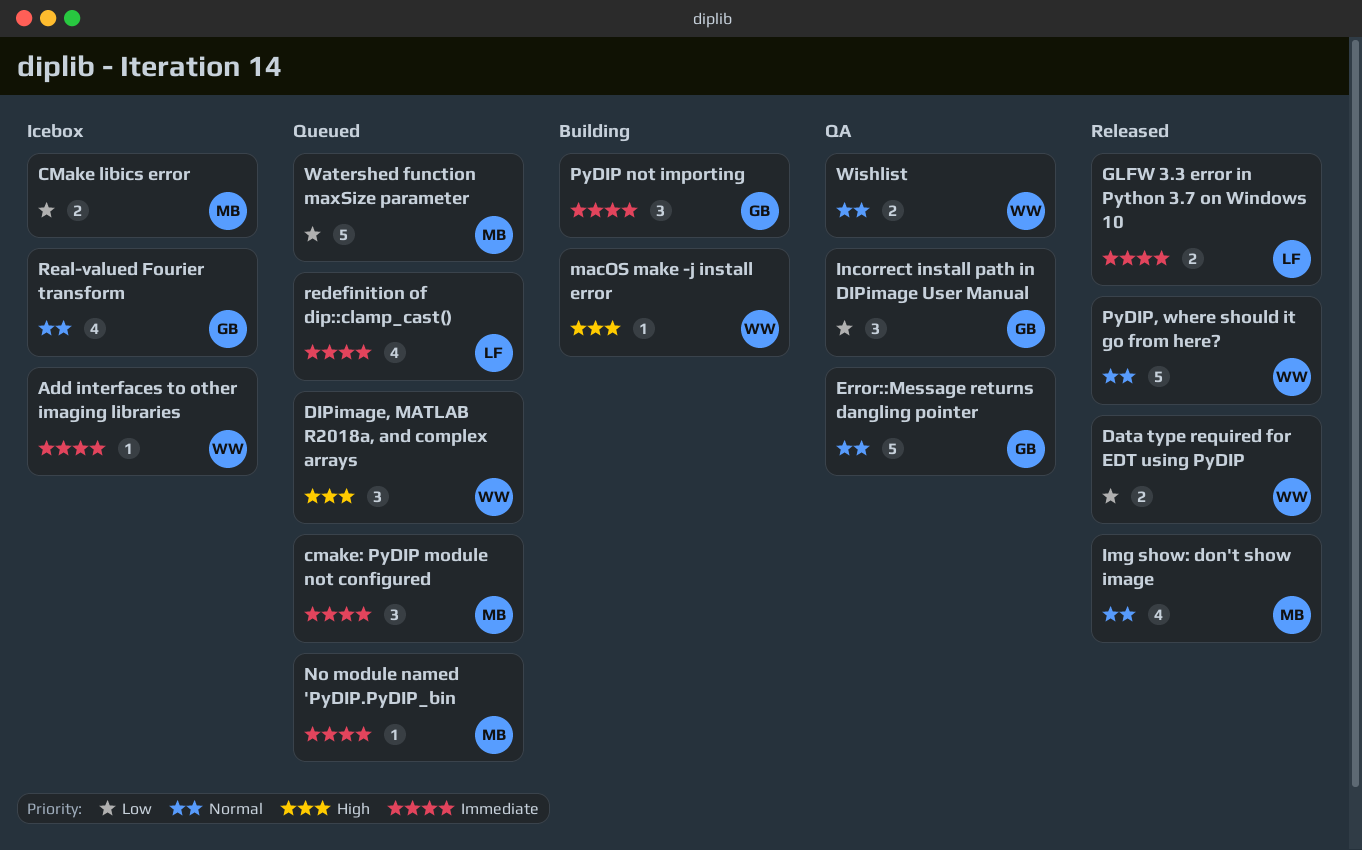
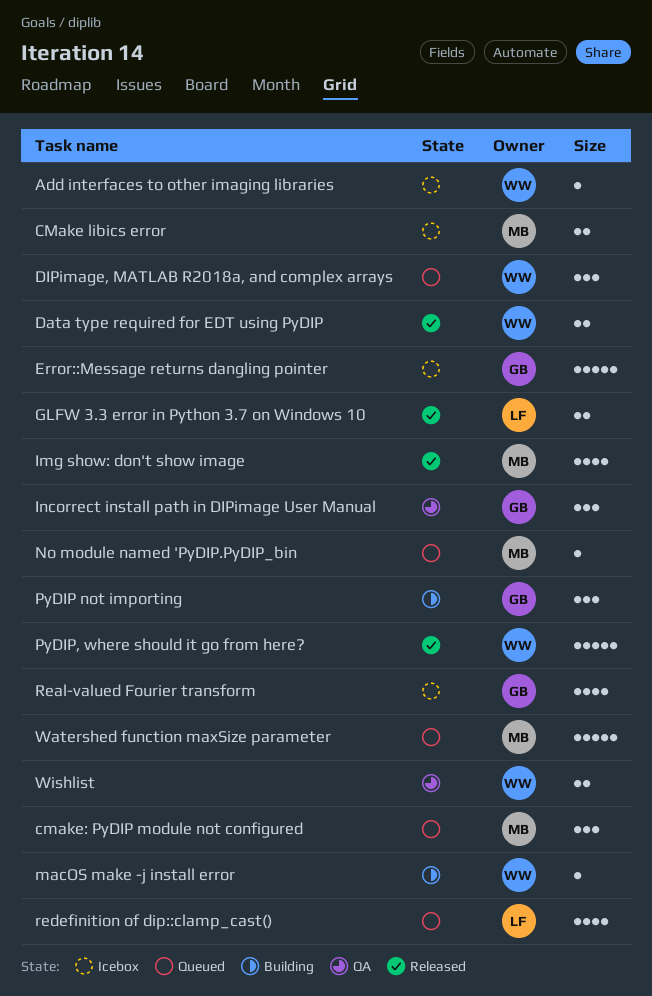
Error::Message returns dangling pointer, status: QA -> Icebox

